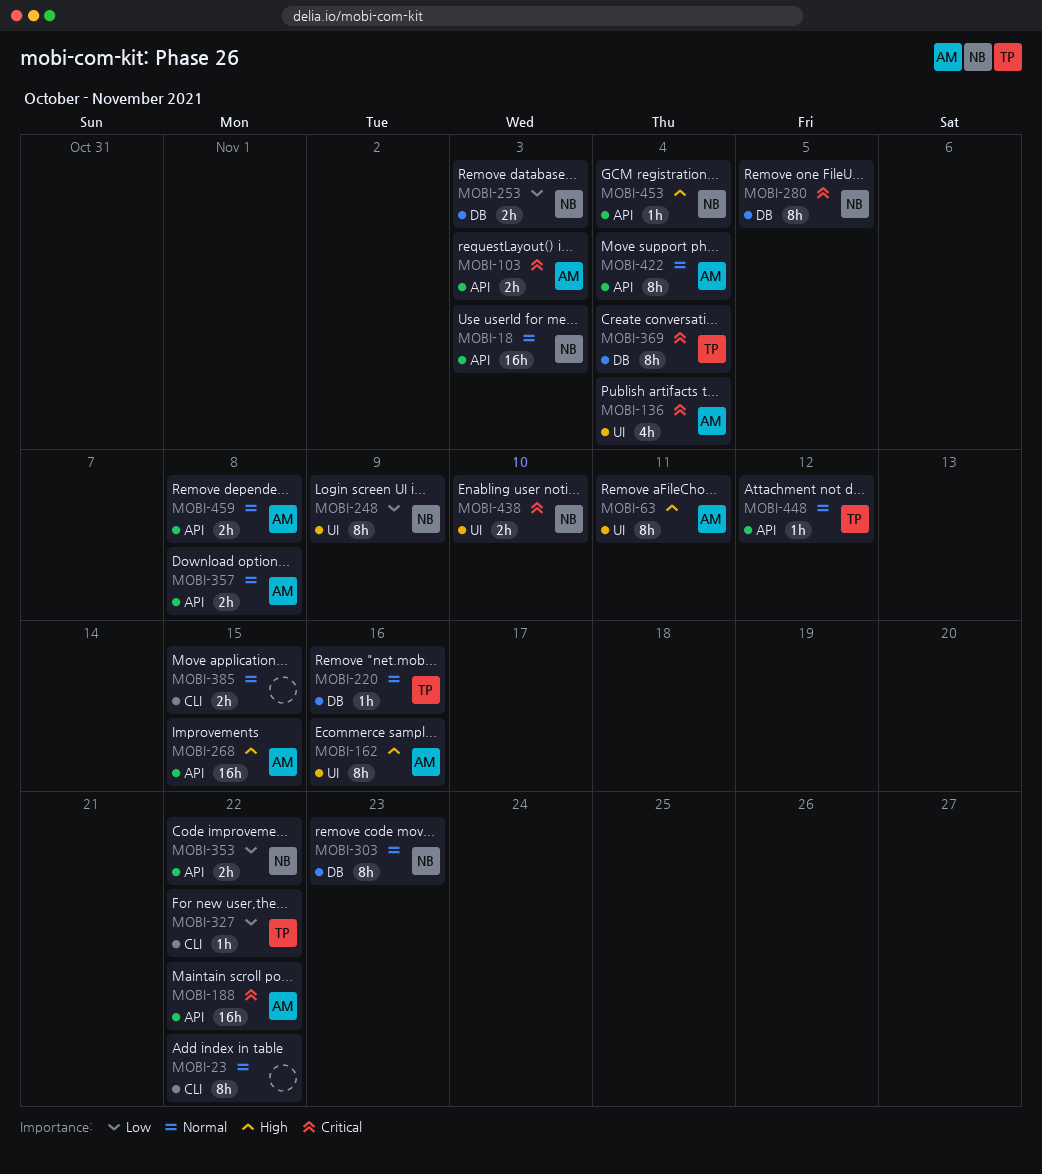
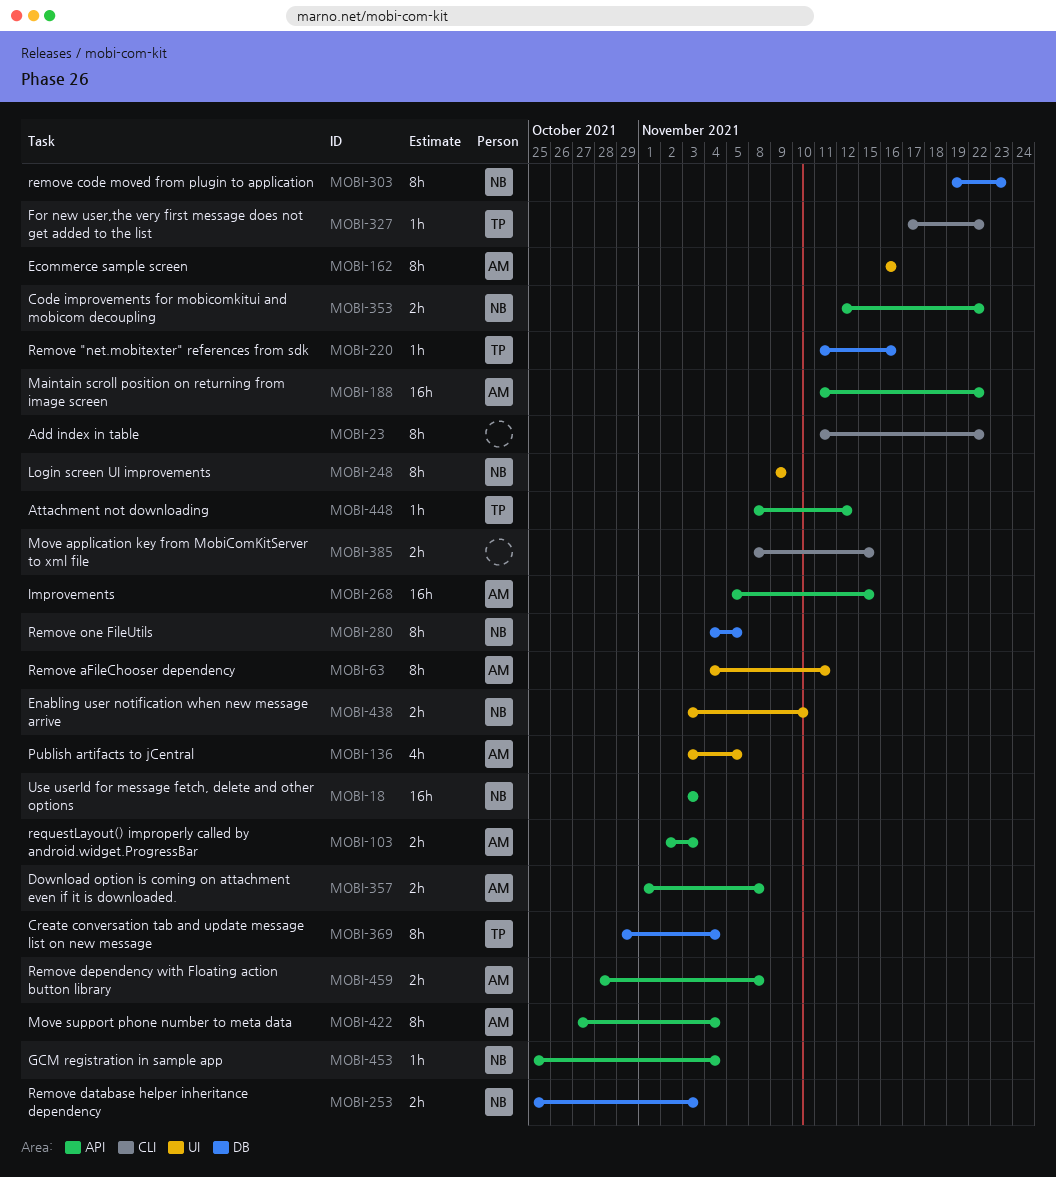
MOBI-136, due: Nov 4 -> Nov 5

